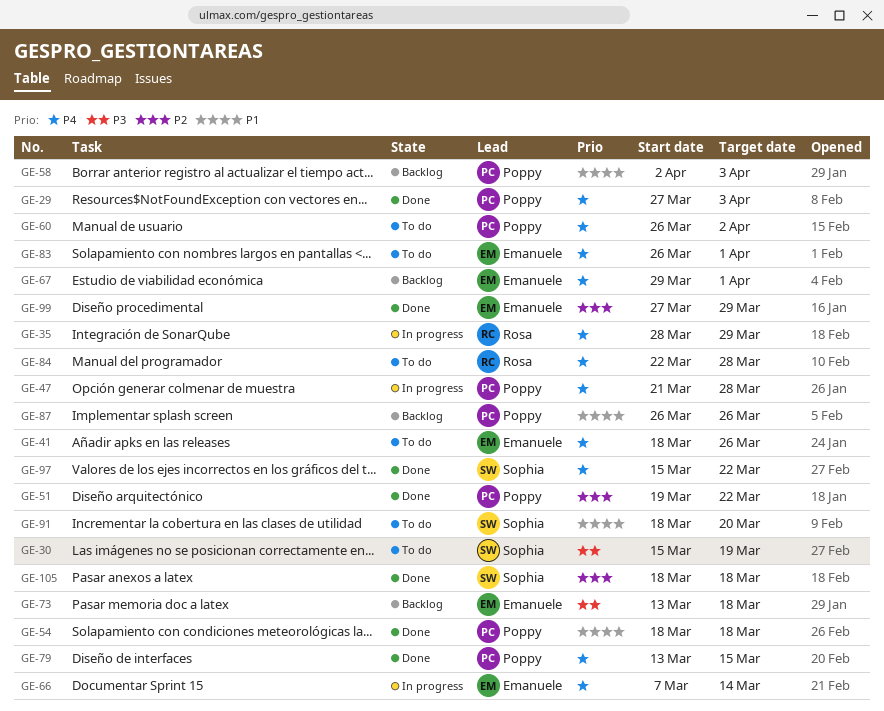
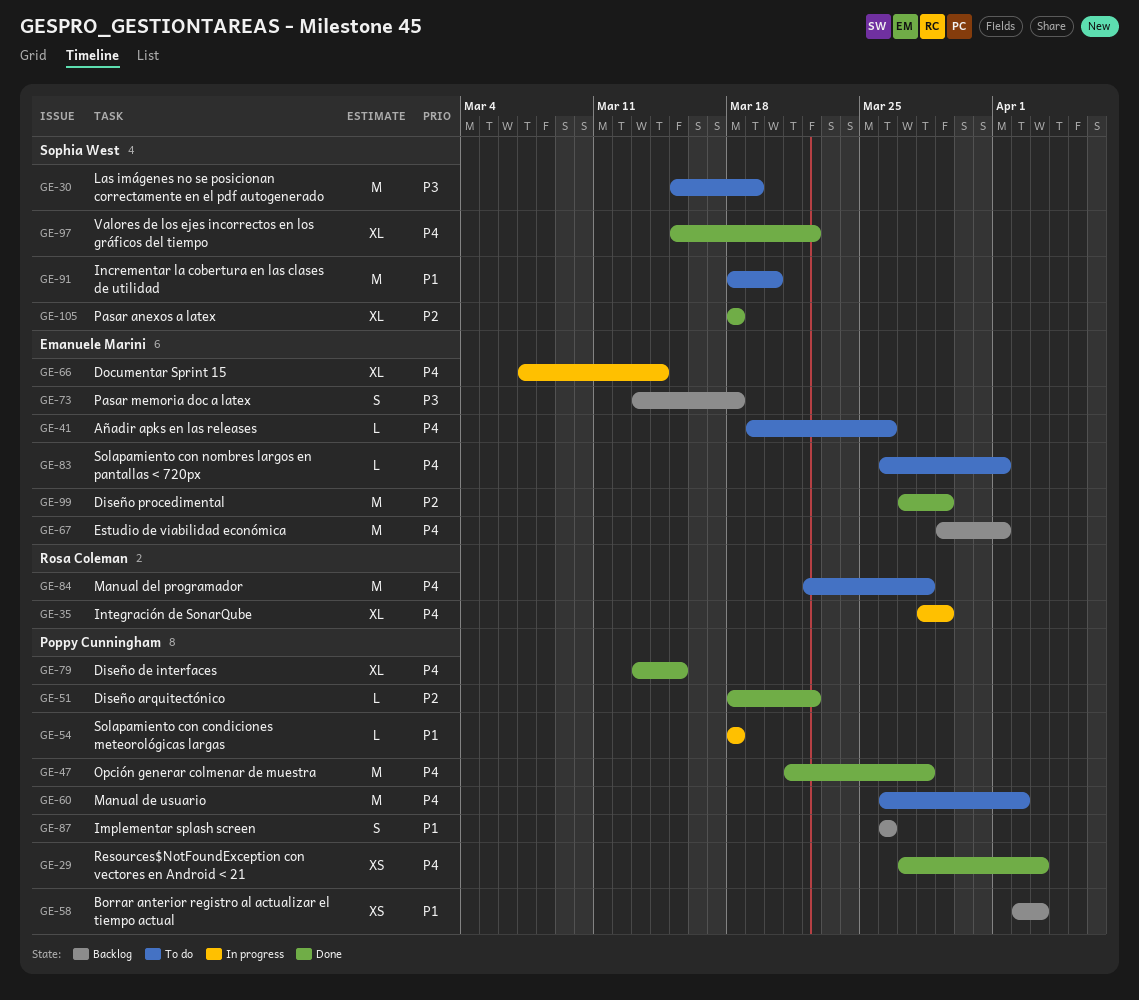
GE-41, start: Mar 18 -> Mar 19
GE-47, status: In progress -> Done
GE-51, start: Mar 19 -> Mar 18
GE-54, status: Done -> In progress

